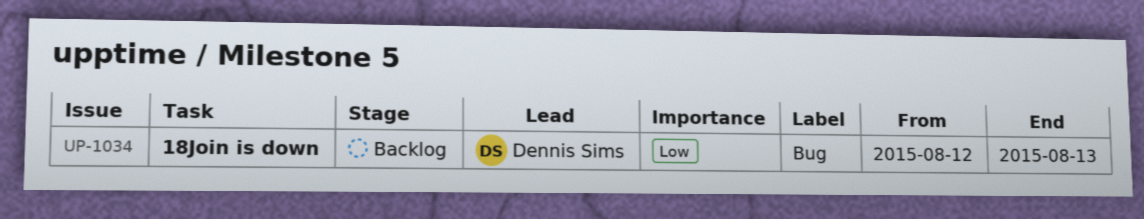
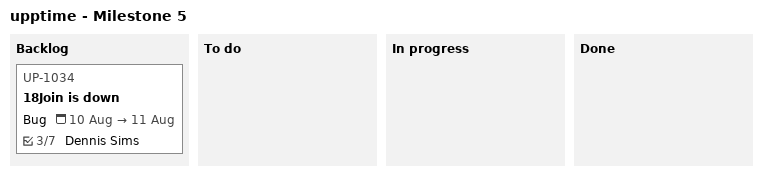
UP-1034, start: Aug 12 -> Aug 10
UP-1034, due: Aug 13 -> Aug 11

